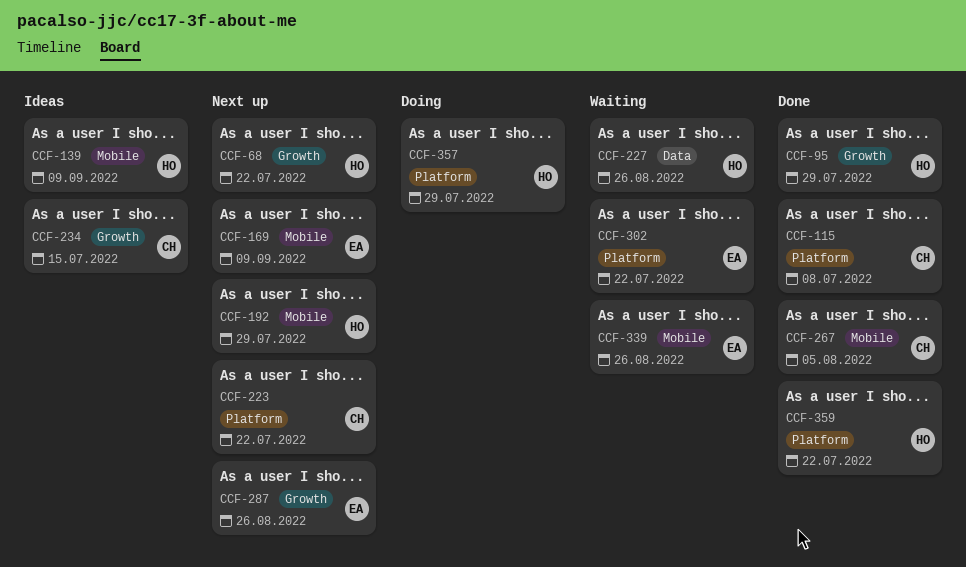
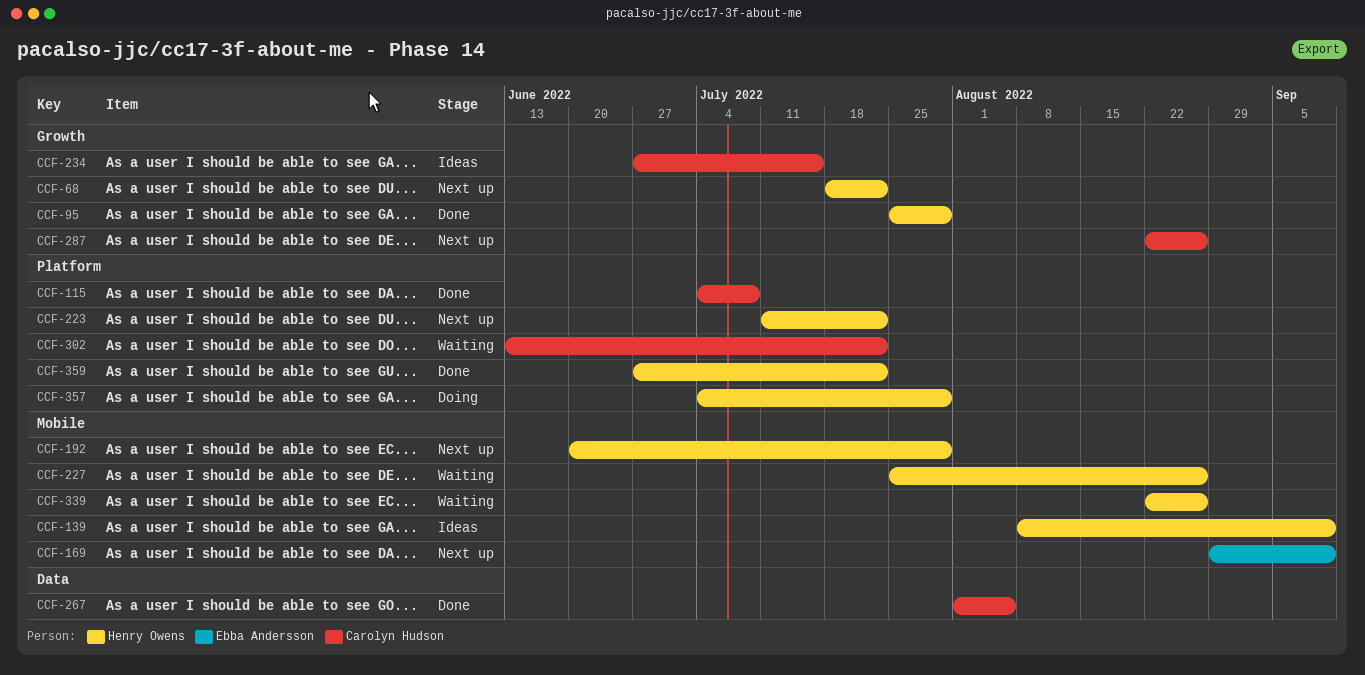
CCF-223, owner: Carolyn Hudson -> Henry Owens
CCF-227, label: Data -> Mobile
CCF-267, label: Mobile -> Data
CCF-287, owner: Ebba Andersson -> Carolyn Hudson
CCF-302, owner: Ebba Andersson -> Carolyn Hudson
CCF-339, owner: Ebba Andersson -> Henry Owens

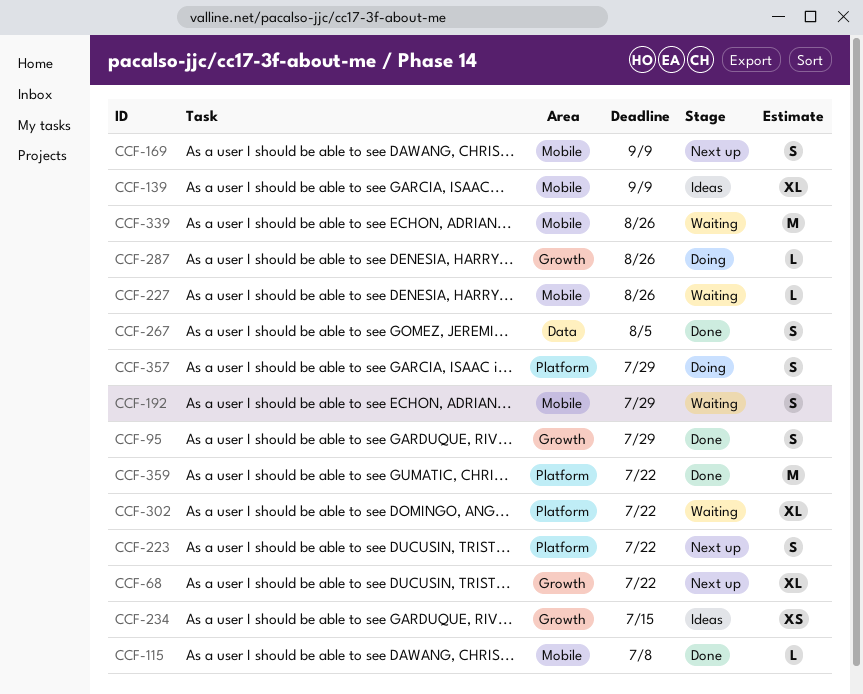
CCF-115, label: Platform -> Mobile
CCF-192, status: Next up -> Waiting
CCF-287, status: Next up -> Doing

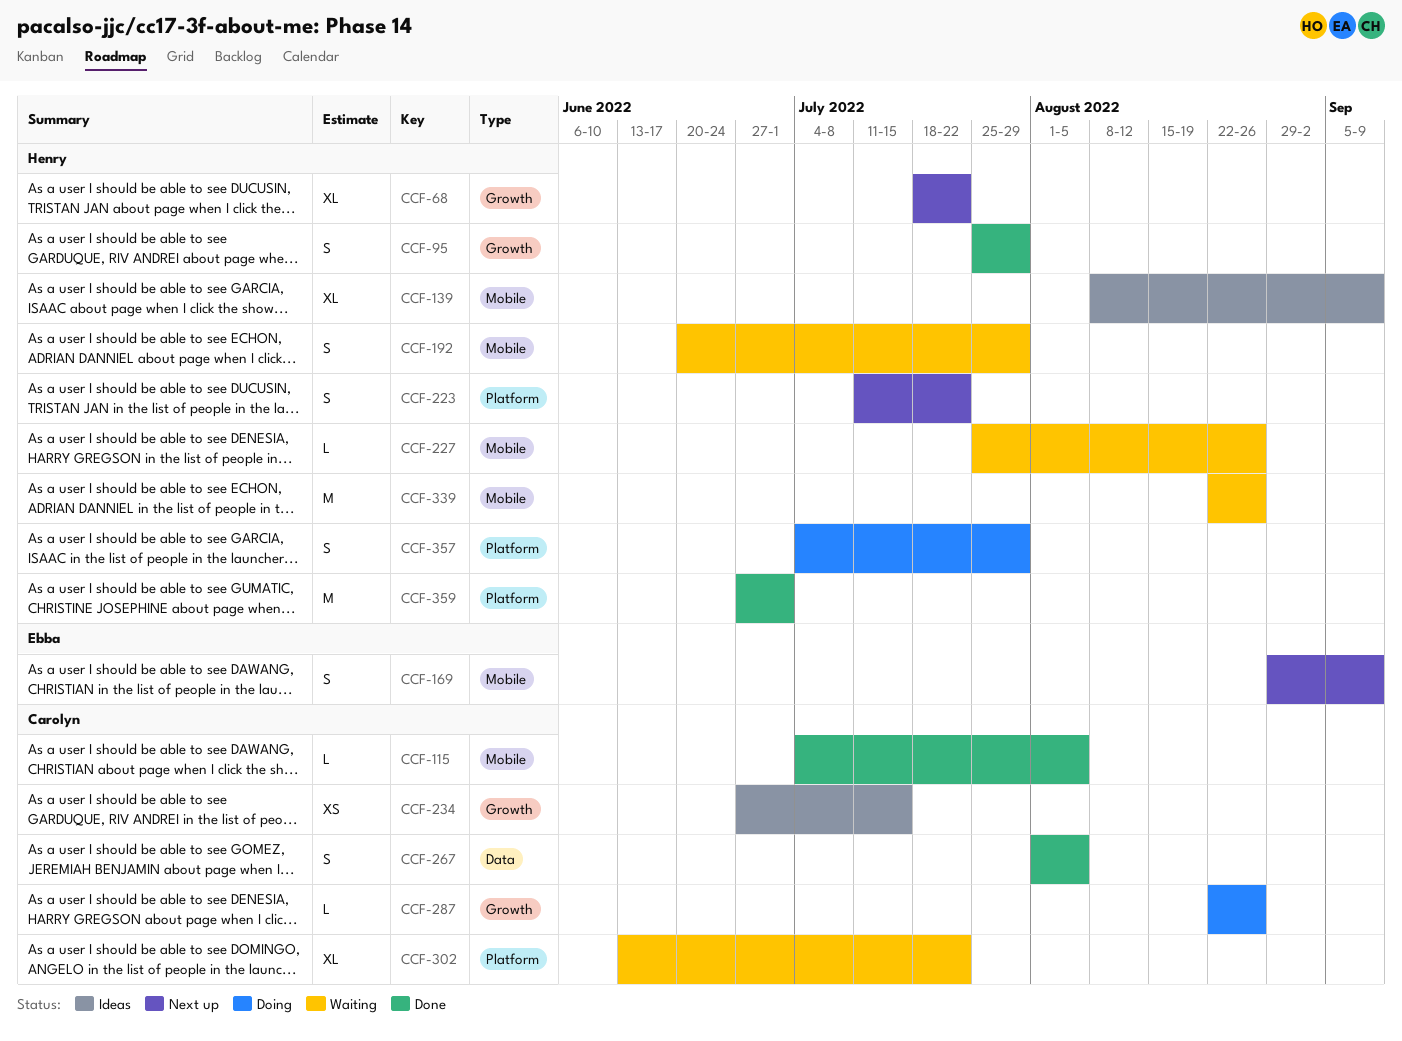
CCF-115, due: Jul 8 -> Aug 5
CCF-359, due: Jul 22 -> Jul 1

